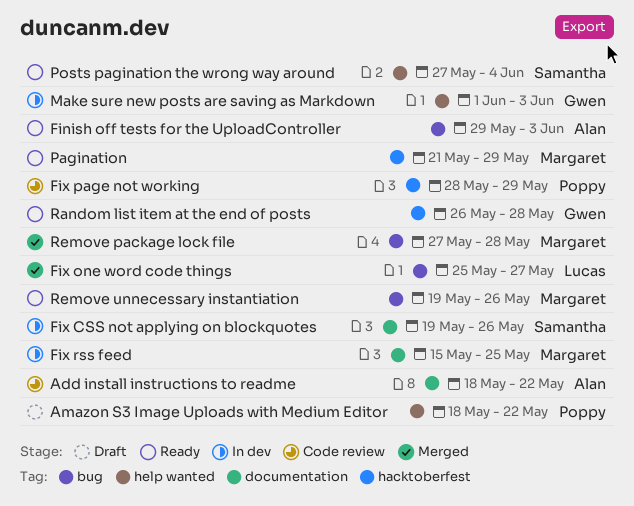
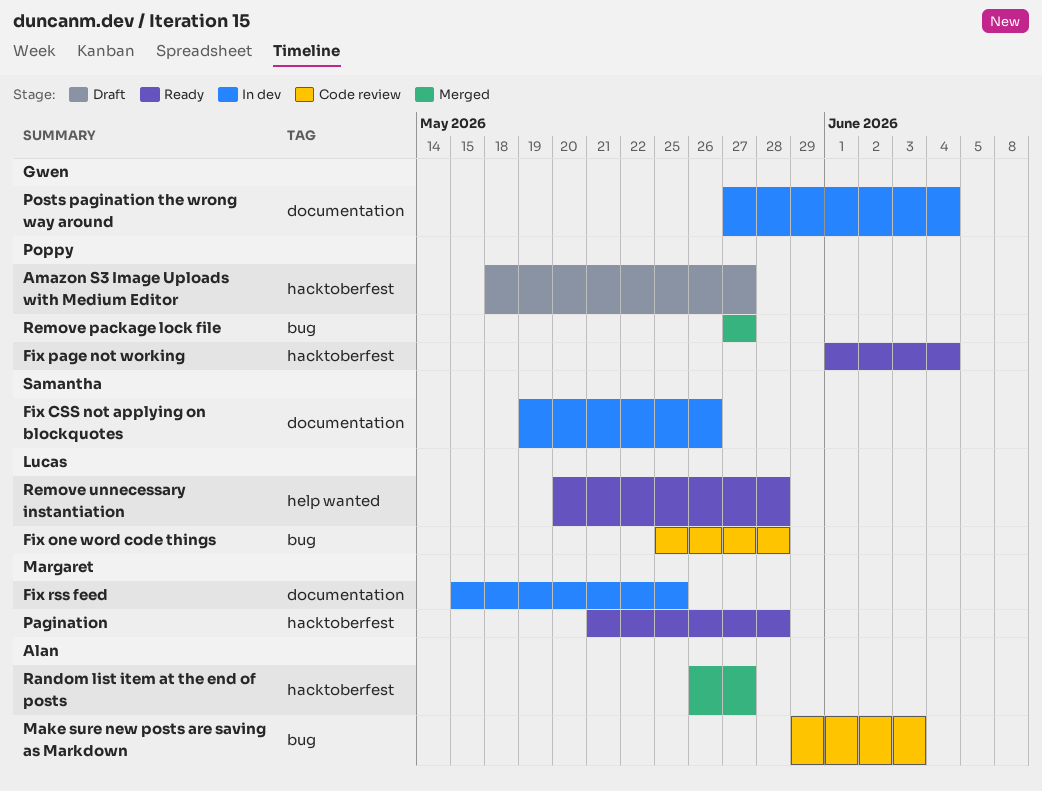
Add install instructions to readme: present -> none
Amazon S3 Image Uploads with Medium Editor, label: help wanted -> hacktoberfest
Amazon S3 Image Uploads with Medium Editor, due: May 22 -> May 27
Finish off tests for the UploadController: present -> none
Fix one word code things, status: Merged -> Code review
Fix one word code things, due: May 27 -> May 28
Fix page not working, status: Code review -> Ready
Fix page not working, start: May 28 -> Jun 1
Fix page not working, due: May 29 -> Jun 4
Make sure new posts are saving as Markdown, status: In dev -> Code review
Make sure new posts are saving as Markdown, owner: Gwen -> Alan
Make sure new posts are saving as Markdown, label: help wanted -> bug
Make sure new posts are saving as Markdown, start: Jun 1 -> May 29
Pagination, due: May 29 -> May 28
Posts pagination the wrong way around, status: Ready -> In dev
Posts pagination the wrong way around, owner: Samantha -> Gwen
Posts pagination the wrong way around, label: help wanted -> documentation
Random list item at the end of posts, status: Ready -> Merged
Random list item at the end of posts, owner: Gwen -> Alan
Random list item at the end of posts, due: May 28 -> May 27
Remove package lock file, owner: Margaret -> Poppy
Remove package lock file, due: May 28 -> May 27
Remove unnecessary instantiation, owner: Margaret -> Lucas
Remove unnecessary instantiation, label: bug -> help wanted
Remove unnecessary instantiation, start: May 19 -> May 20
Remove unnecessary instantiation, due: May 26 -> May 28

